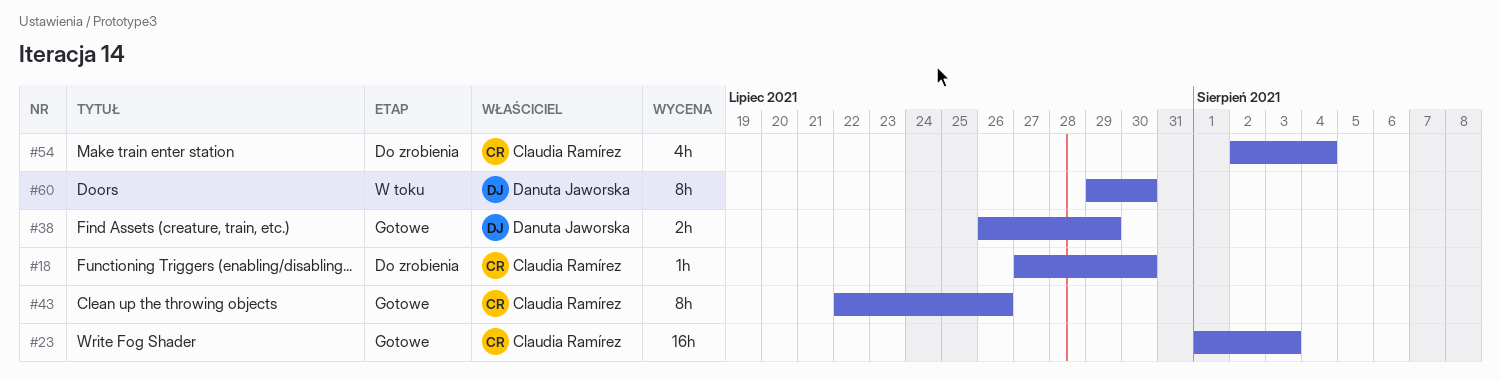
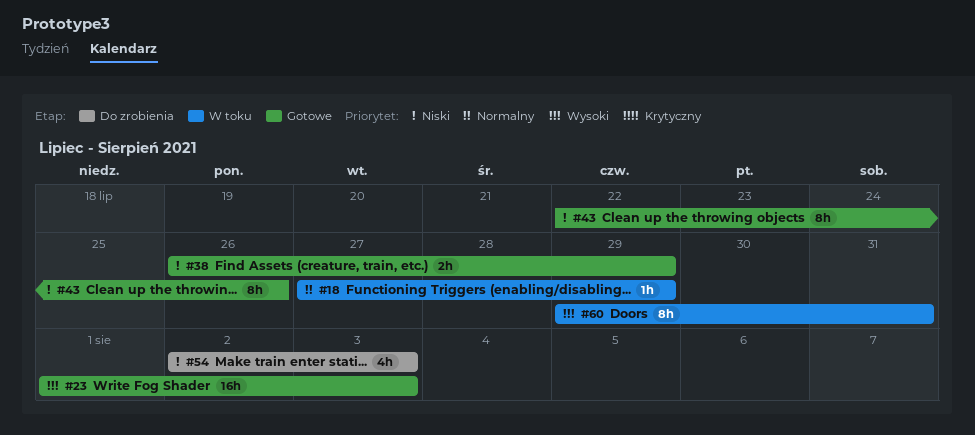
#18, status: Do zrobienia -> W toku
#18, due: Jul 30 -> Jul 29
#54, due: Aug 4 -> Aug 3
#60, due: Jul 30 -> Jul 31

